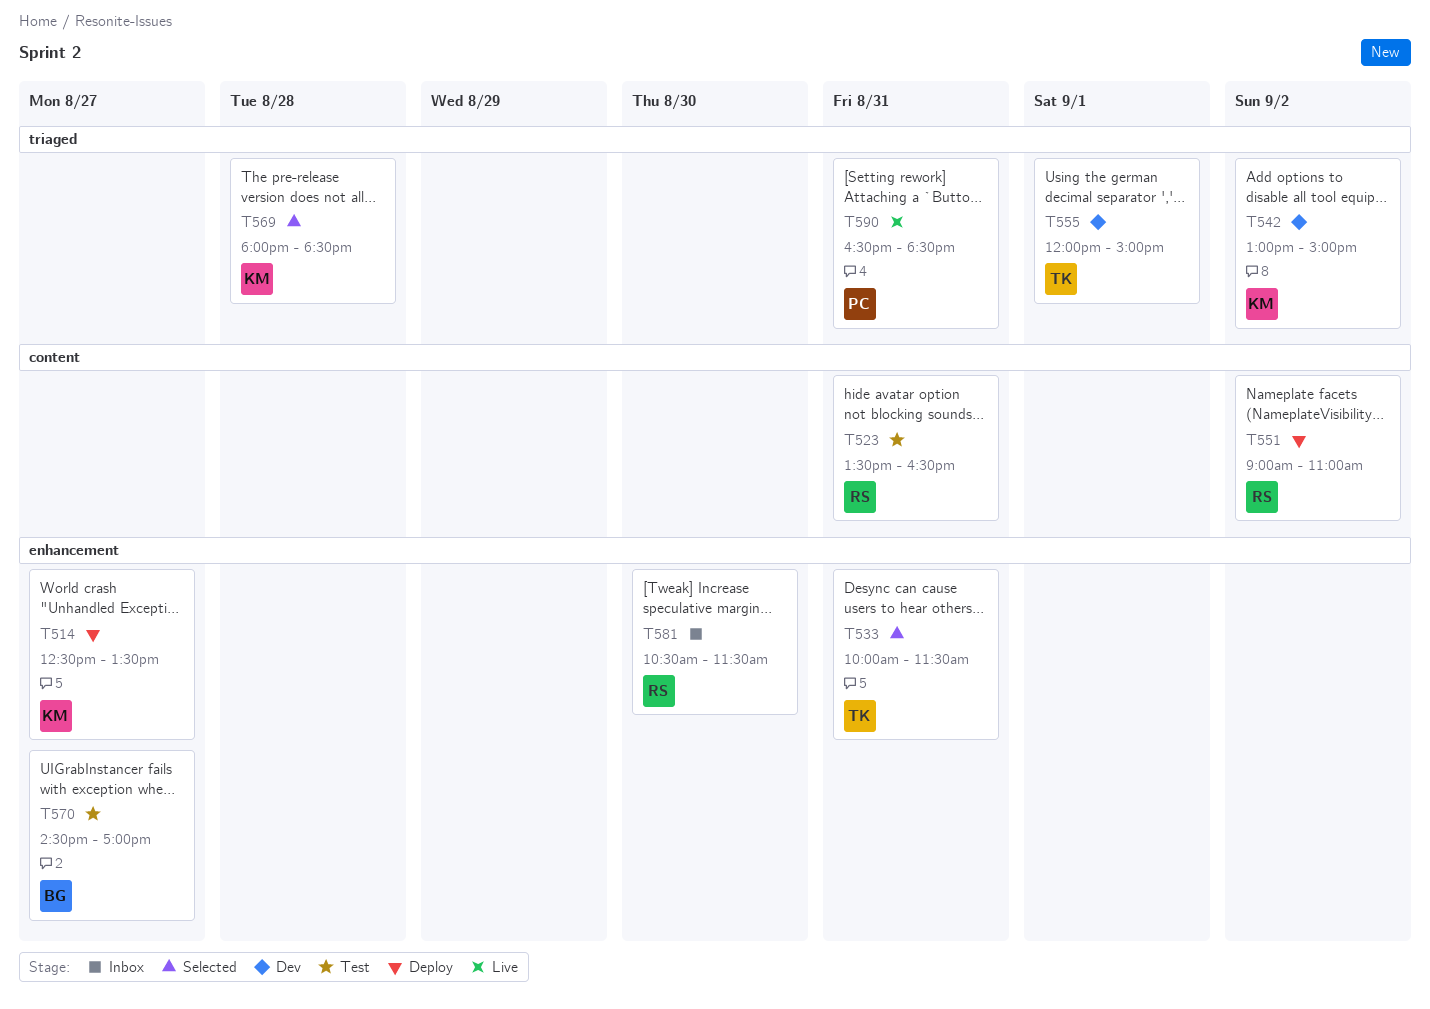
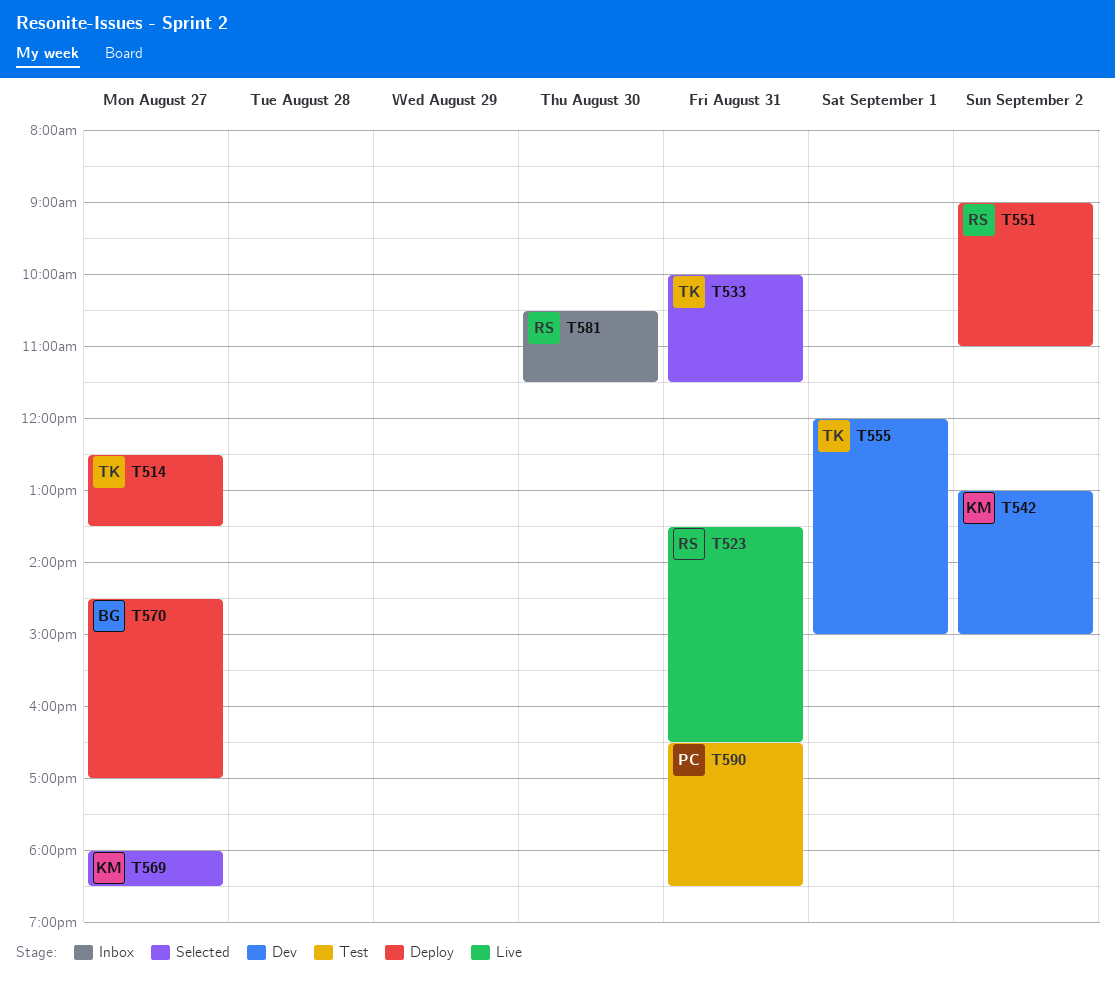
T514, owner: KM -> TK
T523, status: Test -> Live
T569, day: Aug 28 -> Aug 27
T570, status: Test -> Deploy
T590, status: Live -> Test

